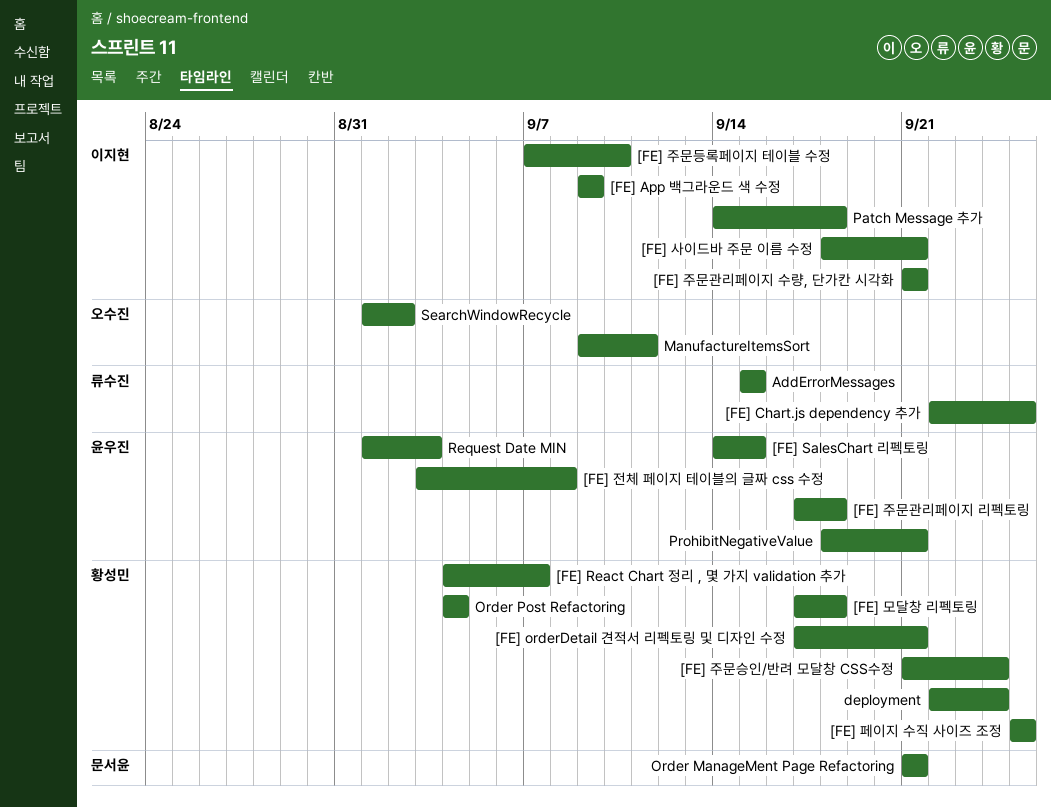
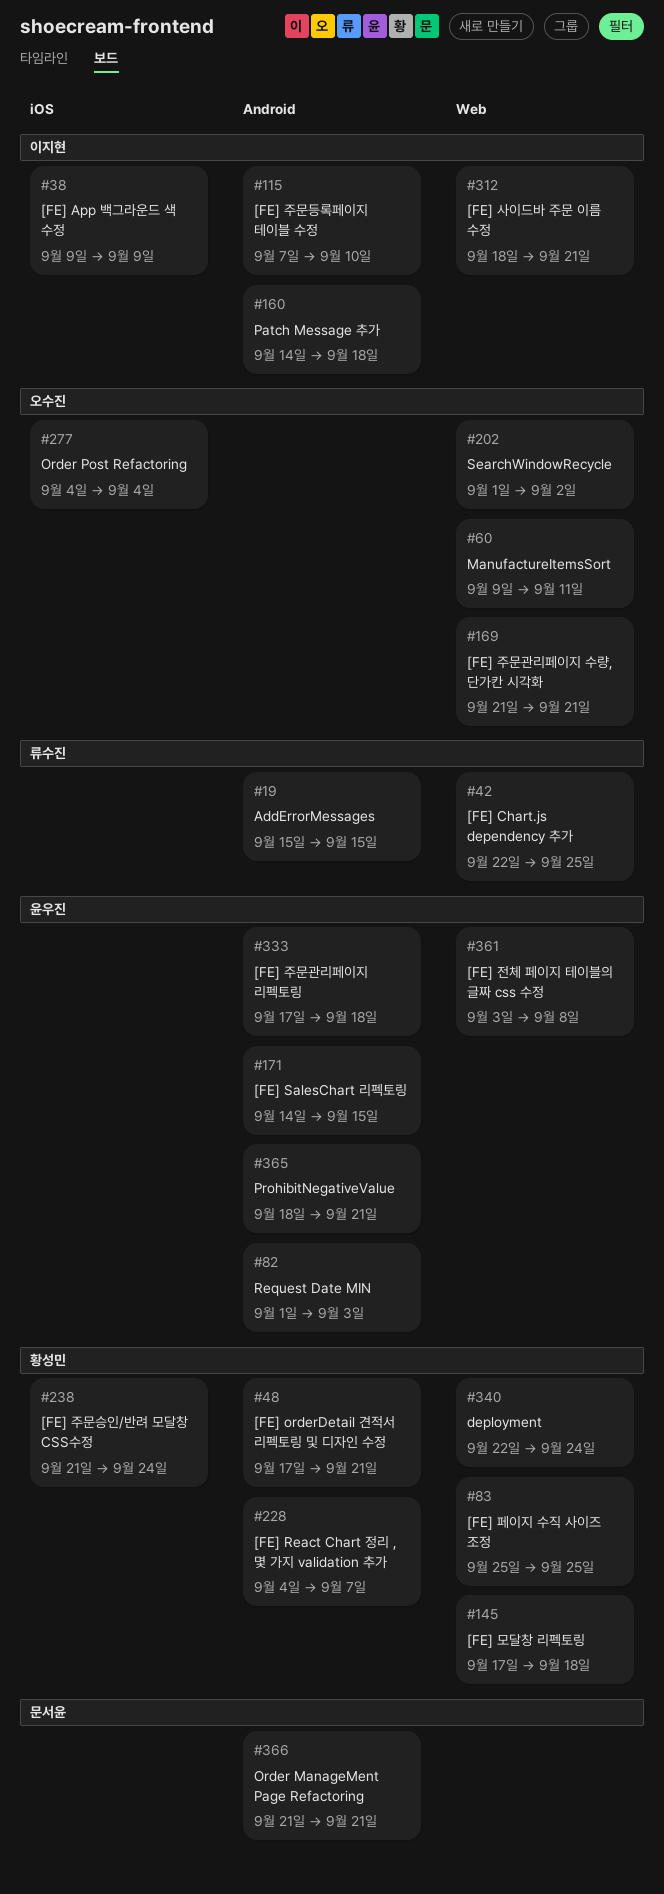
[FE] 주문관리페이지 수량, 단가칸 시각화, owner: 이지현 -> 오수진
Order Post Refactoring, owner: 황성민 -> 오수진

